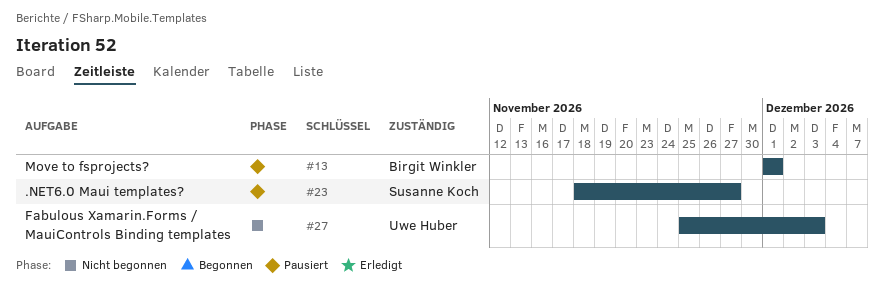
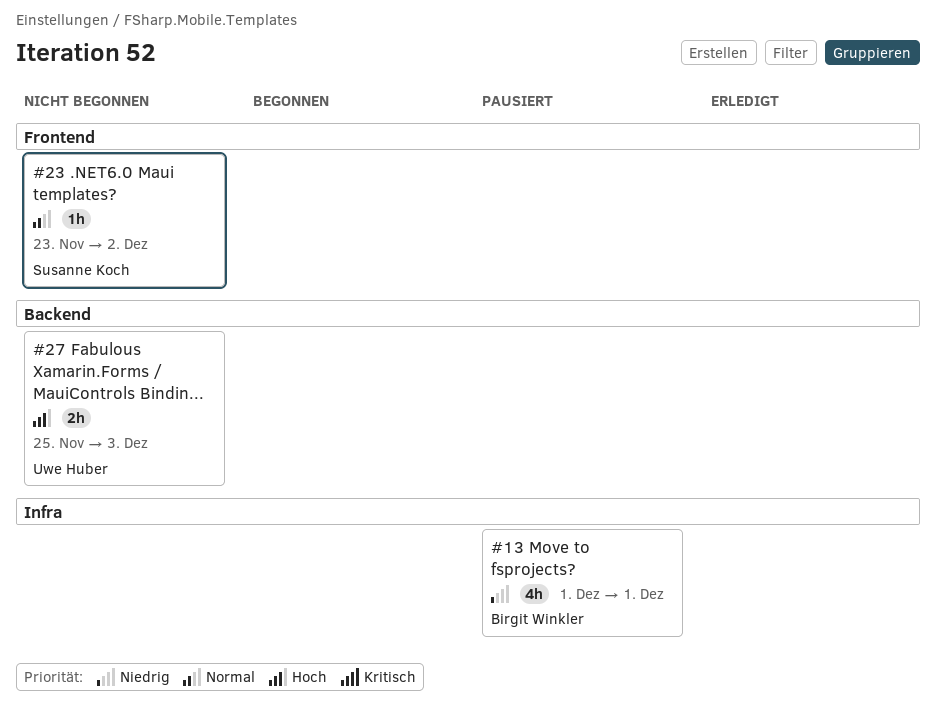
#23, status: Pausiert -> Nicht begonnen
#23, start: Nov 18 -> Nov 23
#23, due: Nov 27 -> Dec 2

